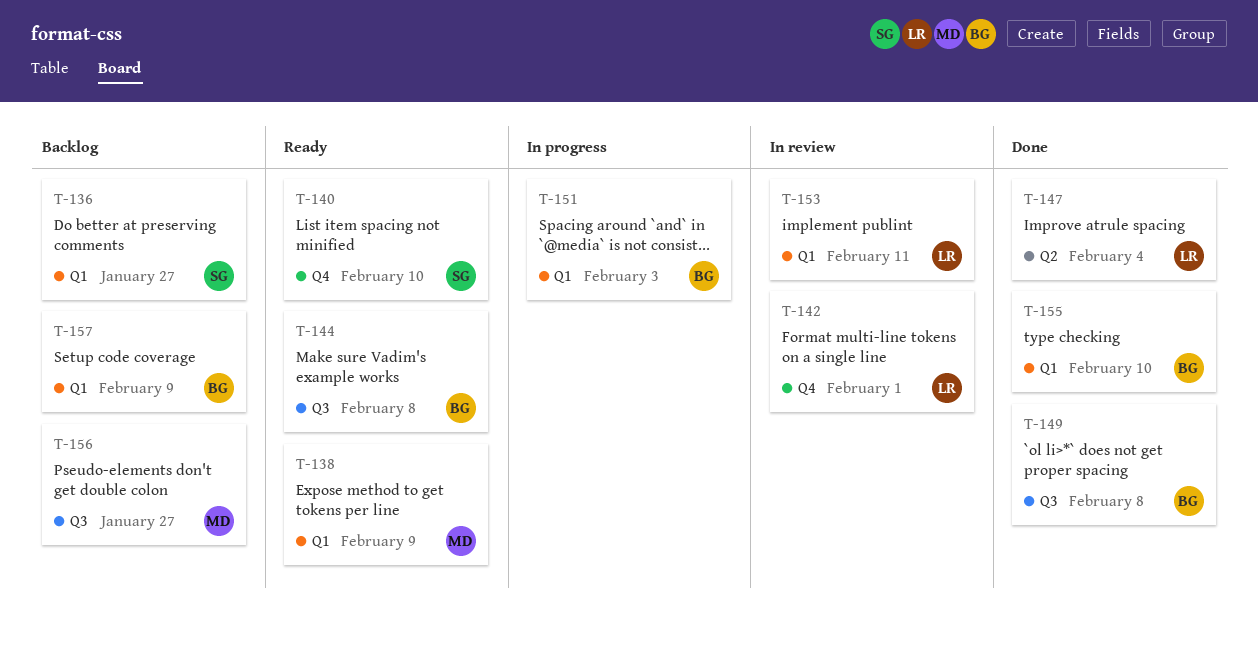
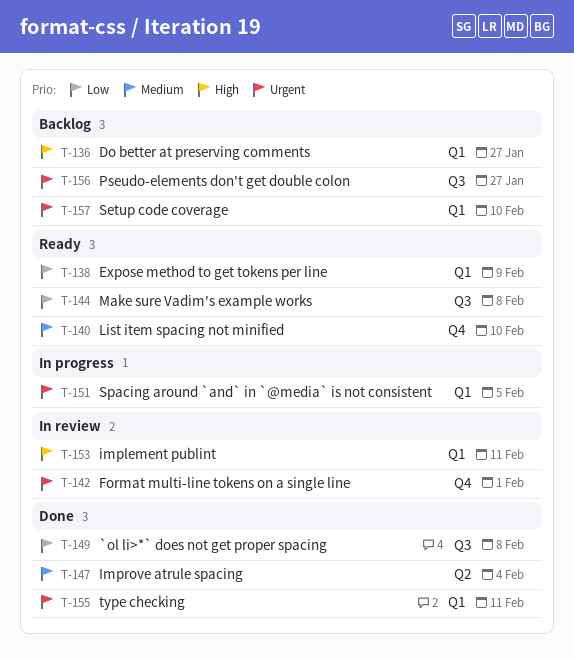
T-151, due: Feb 3 -> Feb 5
T-155, due: Feb 10 -> Feb 11
T-157, due: Feb 9 -> Feb 10

